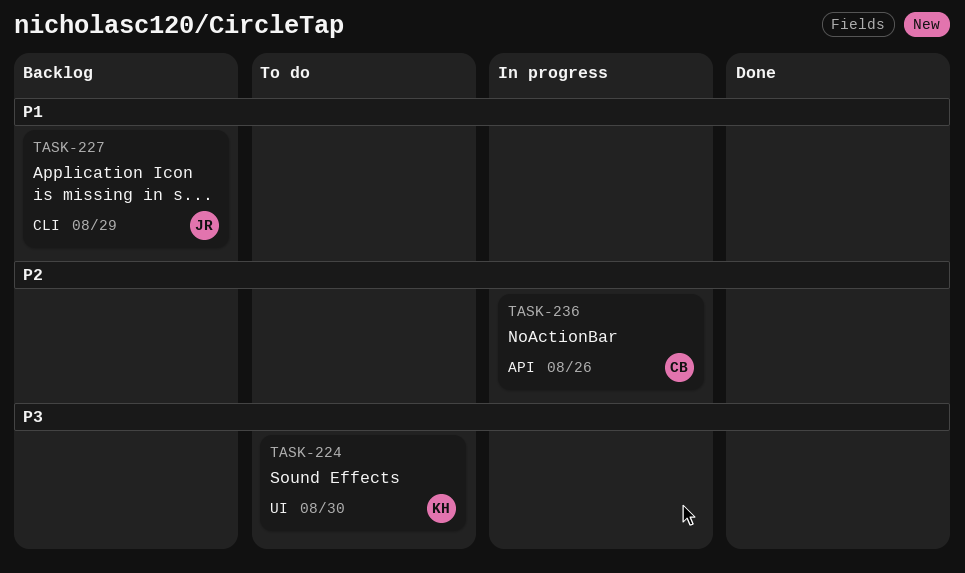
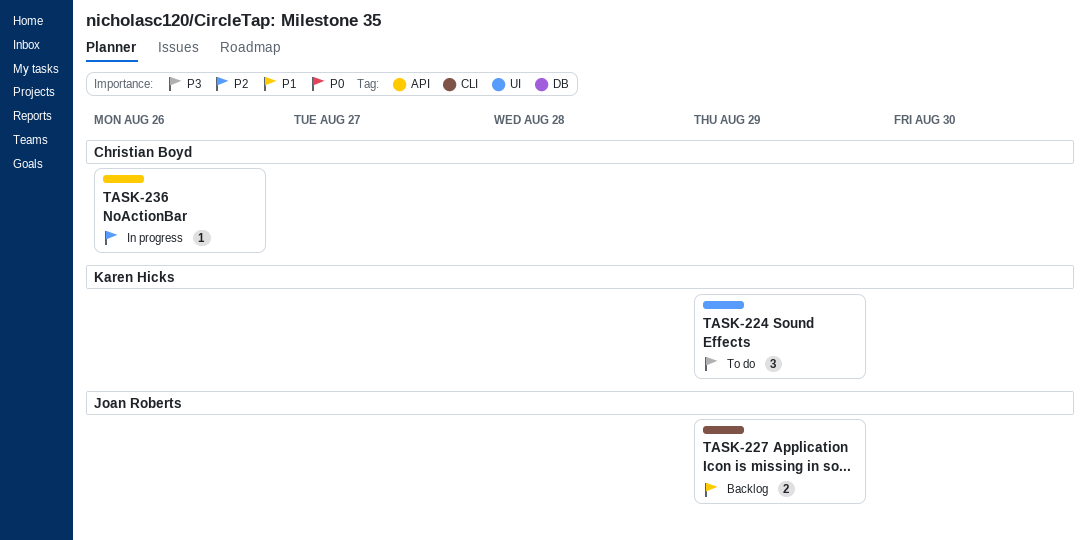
TASK-224, due: Aug 30 -> Aug 29

